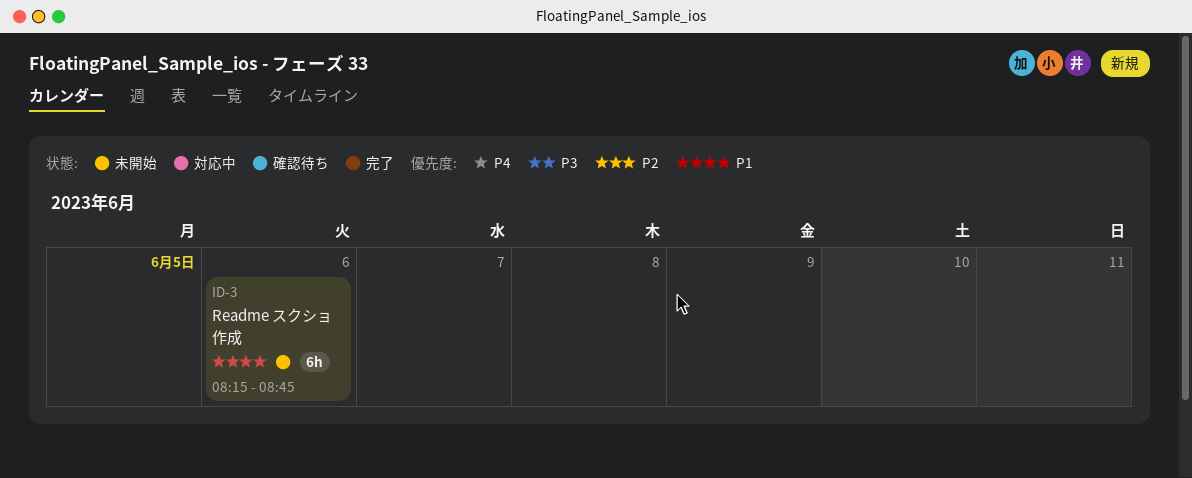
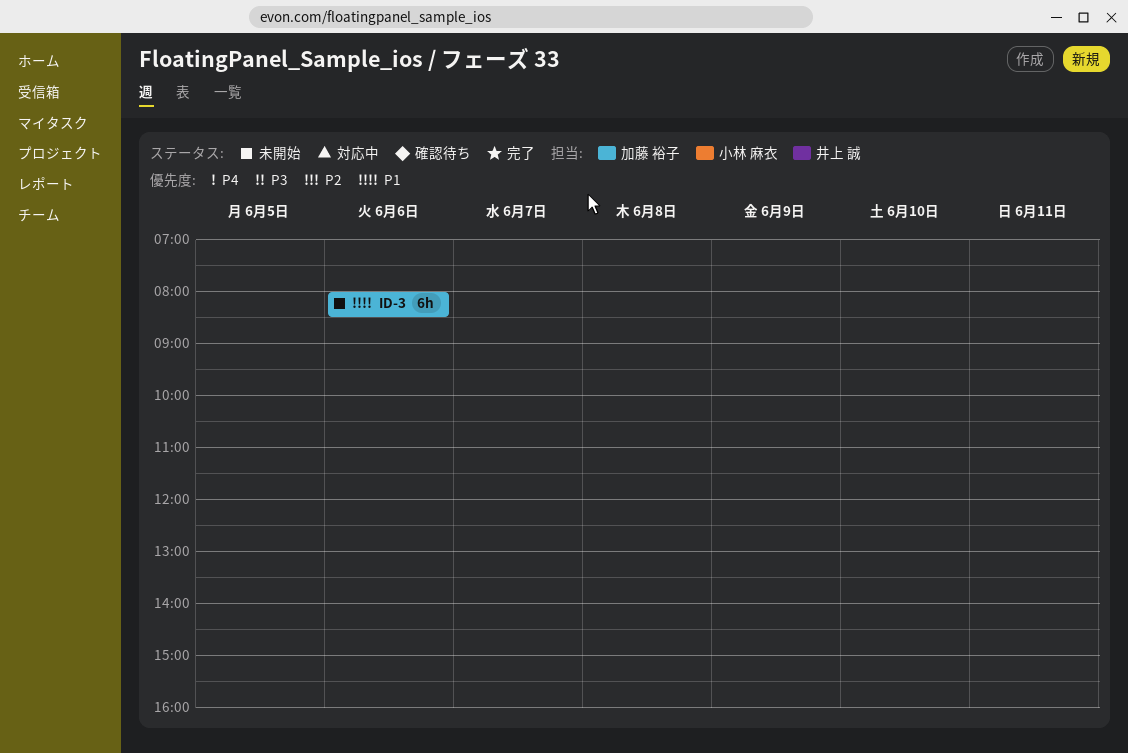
ID-3, begins: 08:15 -> 08:00
ID-3, ends: 08:45 -> 08:30

